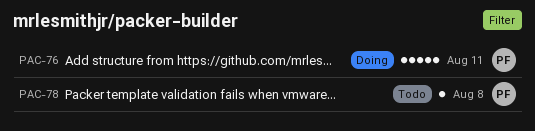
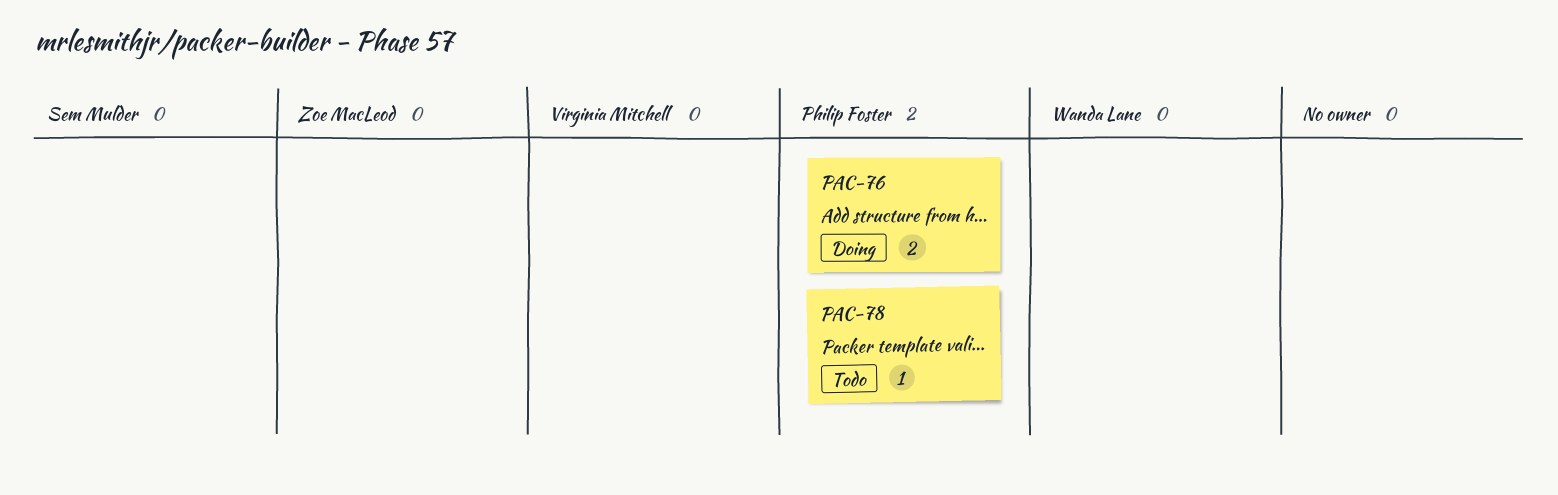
PAC-76, estimate: 5 -> 2

